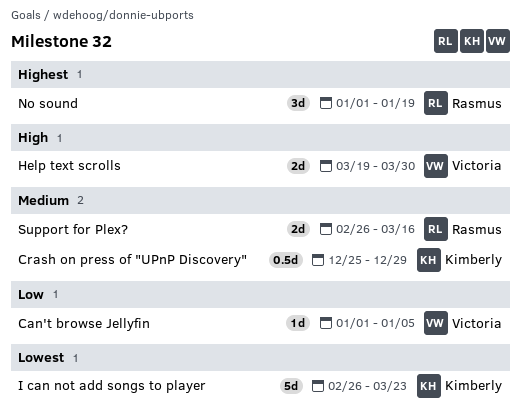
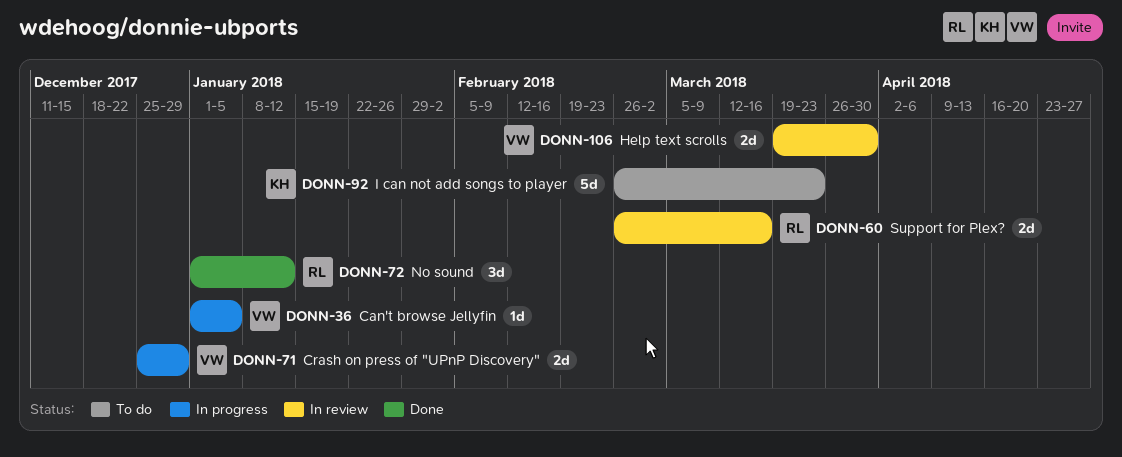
Crash on press of "UPnP Discovery", owner: Kimberly -> Victoria
Crash on press of "UPnP Discovery", estimate: 0.5d -> 2d
No sound, due: Jan 19 -> Jan 12

